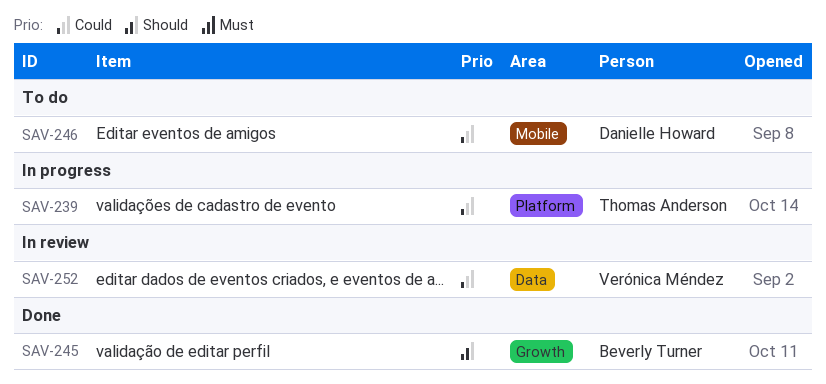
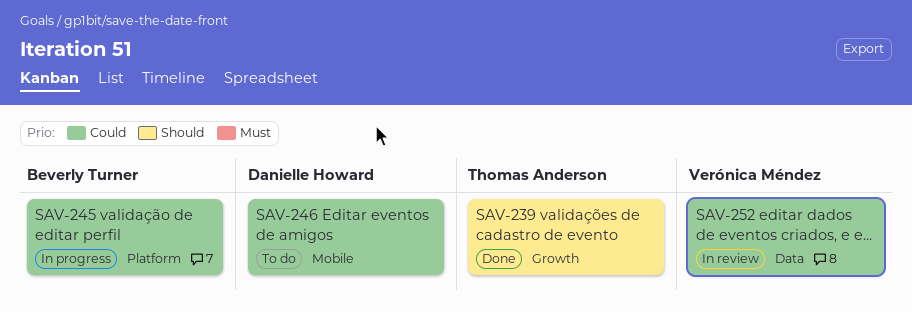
SAV-239, status: In progress -> Done
SAV-239, priority: Could -> Should
SAV-239, label: Platform -> Growth
SAV-245, status: Done -> In progress
SAV-245, priority: Should -> Could
SAV-245, label: Growth -> Platform

